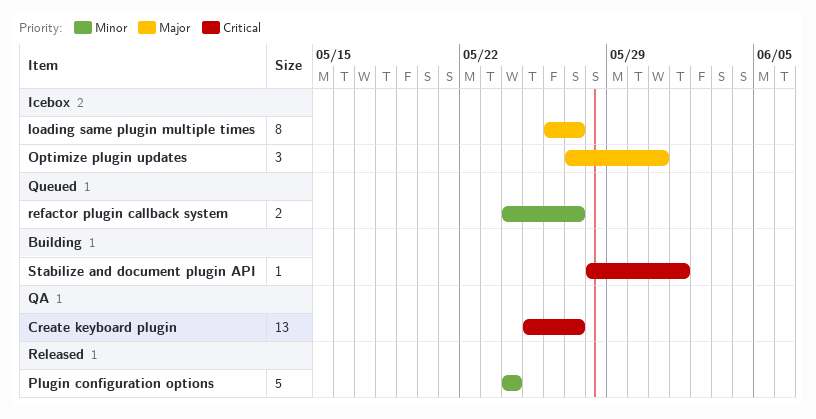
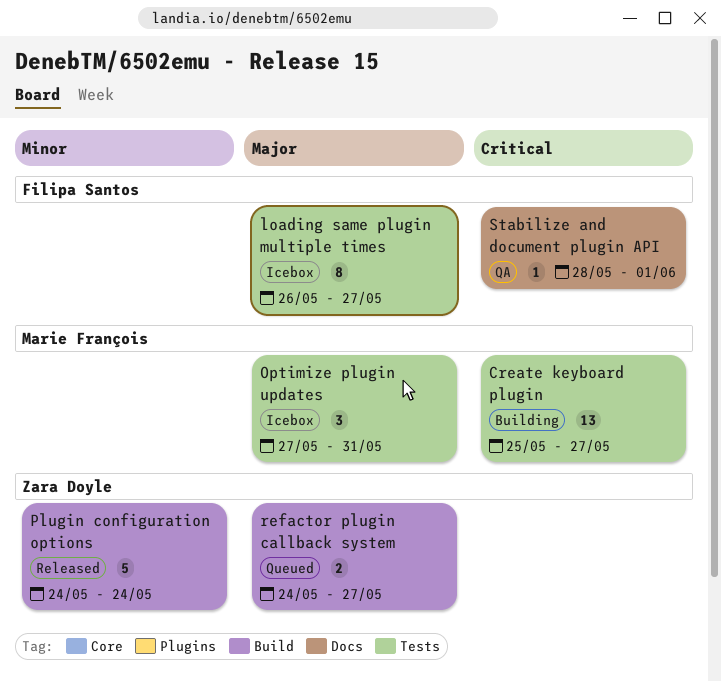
Create keyboard plugin, status: QA -> Building
refactor plugin callback system, priority: Minor -> Major
Stabilize and document plugin API, status: Building -> QA

